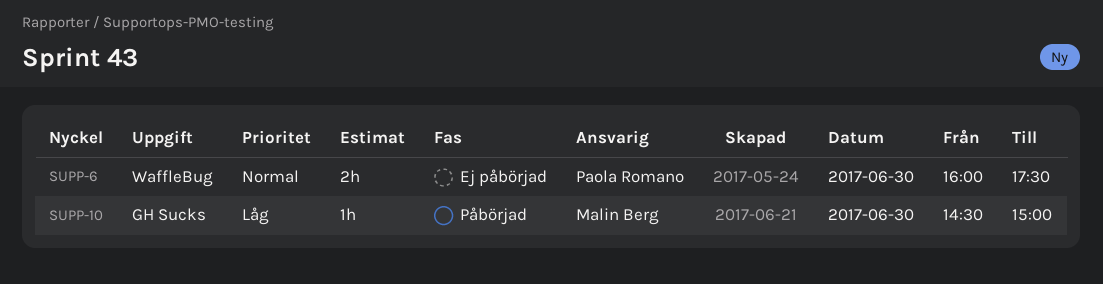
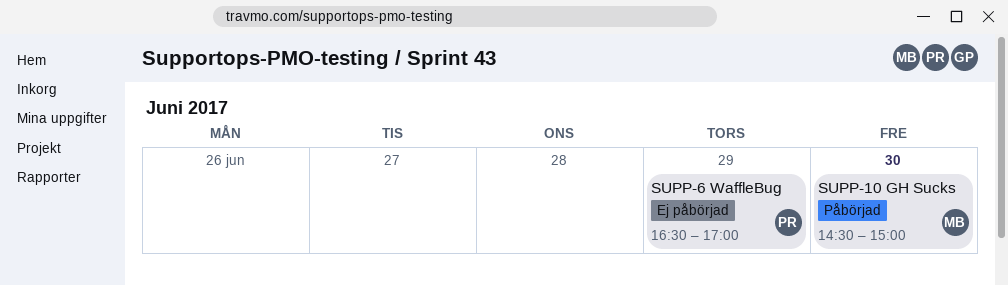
SUPP-6, day: Jun 30 -> Jun 29
SUPP-6, begins: 16:00 -> 16:30
SUPP-6, ends: 17:30 -> 17:00

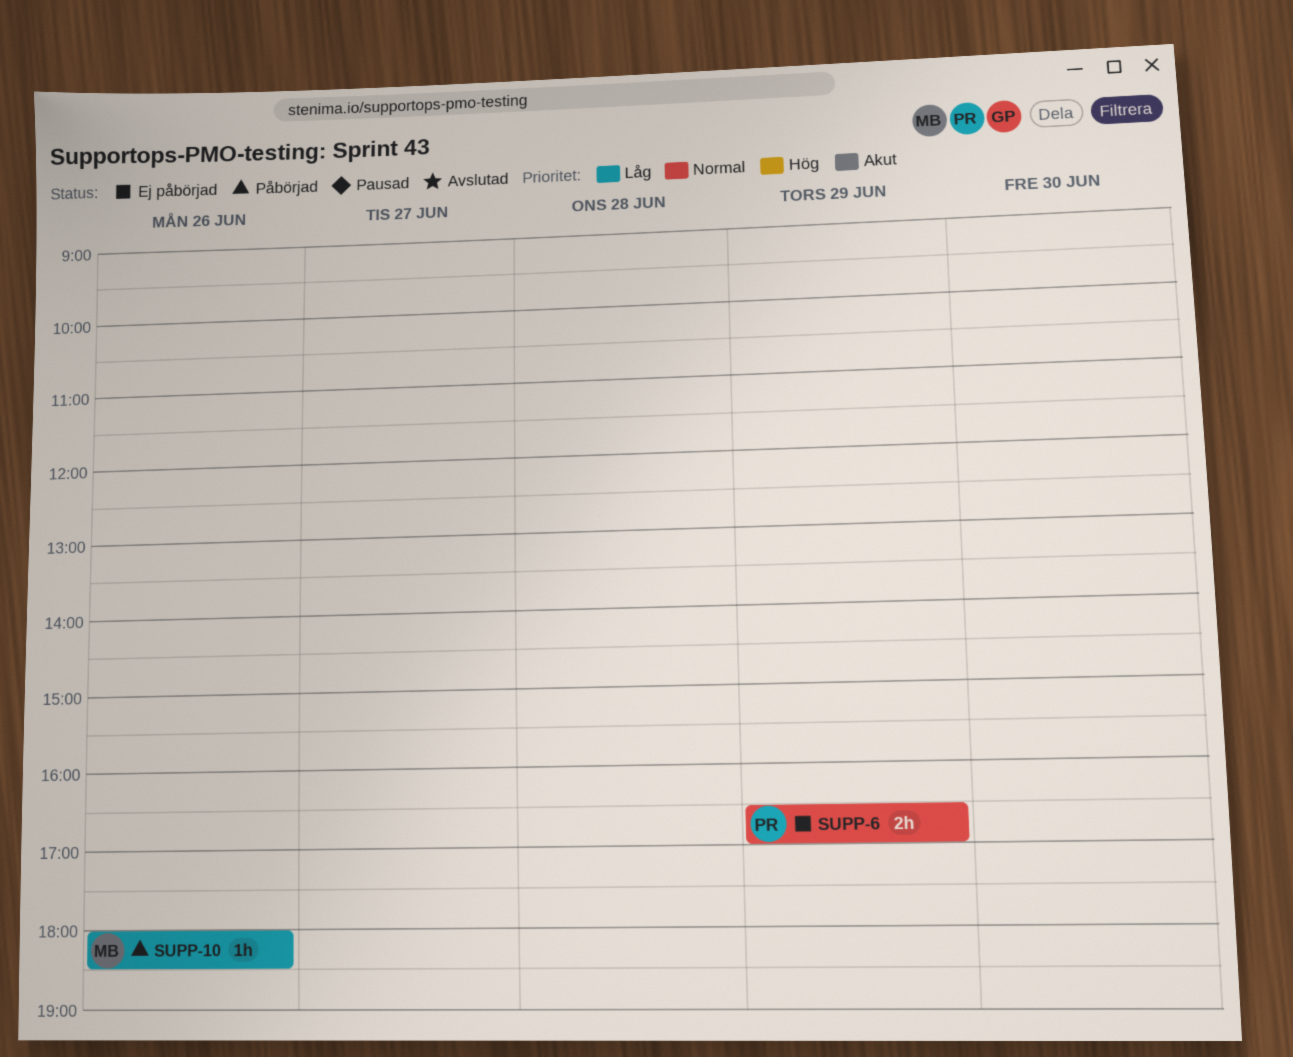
SUPP-10, day: Jun 30 -> Jun 26
SUPP-10, begins: 14:30 -> 18:00
SUPP-10, ends: 15:00 -> 18:30

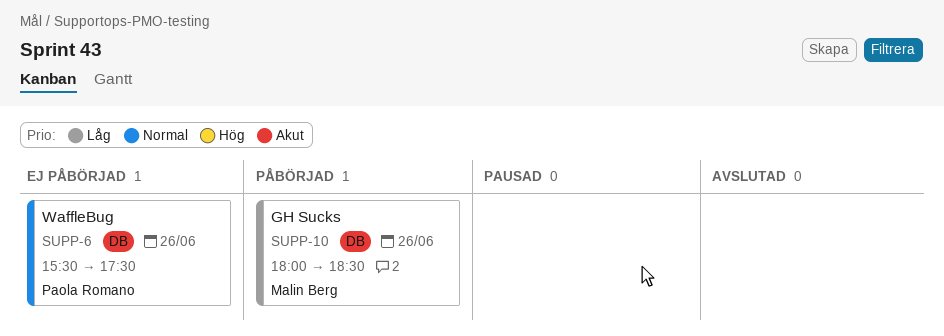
SUPP-6, day: Jun 29 -> Jun 26
SUPP-6, begins: 16:30 -> 15:30
SUPP-6, ends: 17:00 -> 17:30

